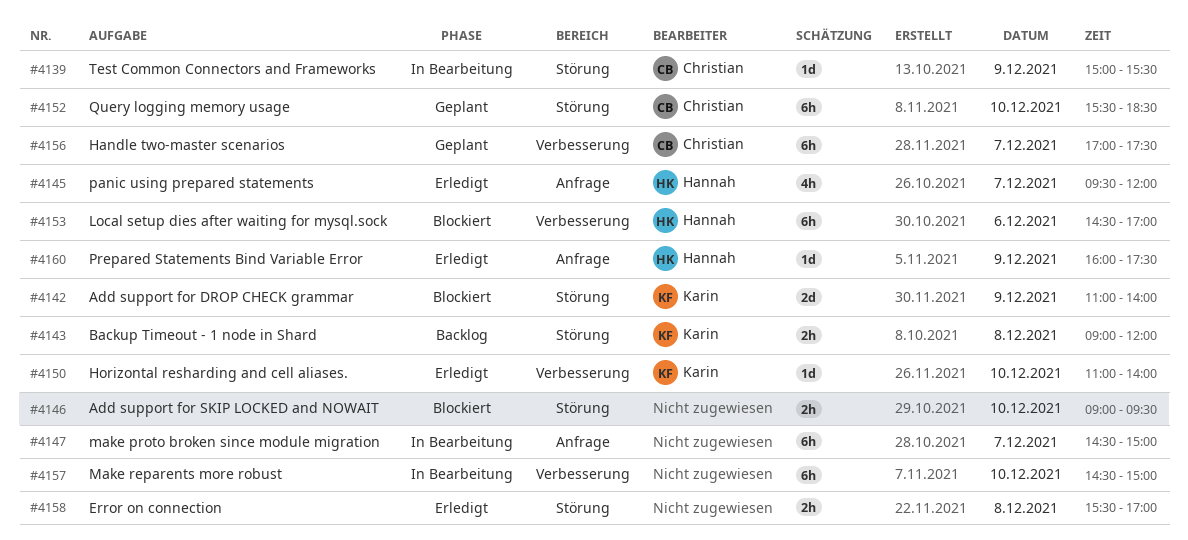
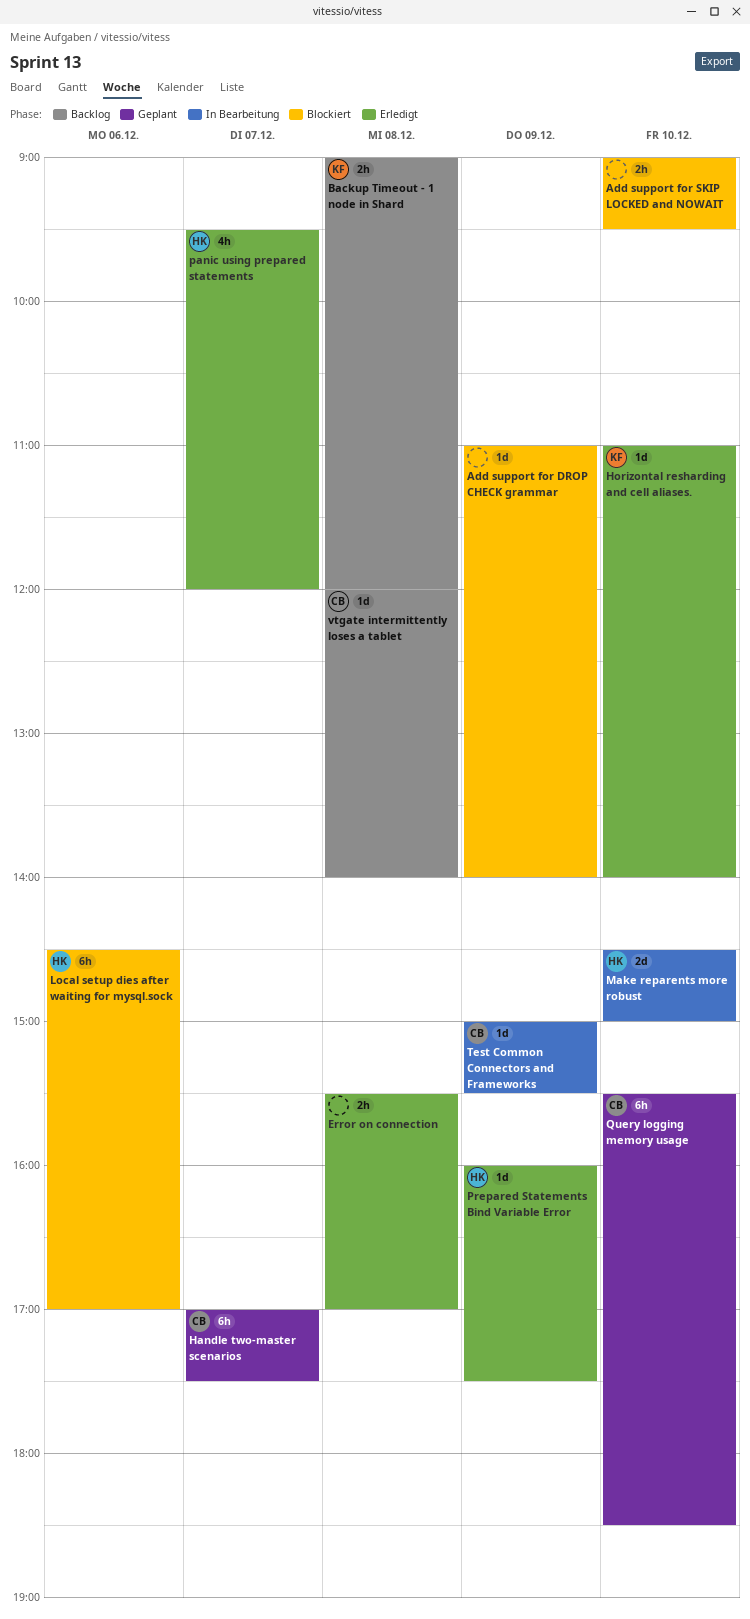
Add support for DROP CHECK grammar, owner: Karin -> none
Add support for DROP CHECK grammar, estimate: 2d -> 1d
make proto broken since module migration: present -> none
Make reparents more robust, owner: none -> Hannah
Make reparents more robust, estimate: 6h -> 2d
vtgate intermittently loses a tablet: none -> present

